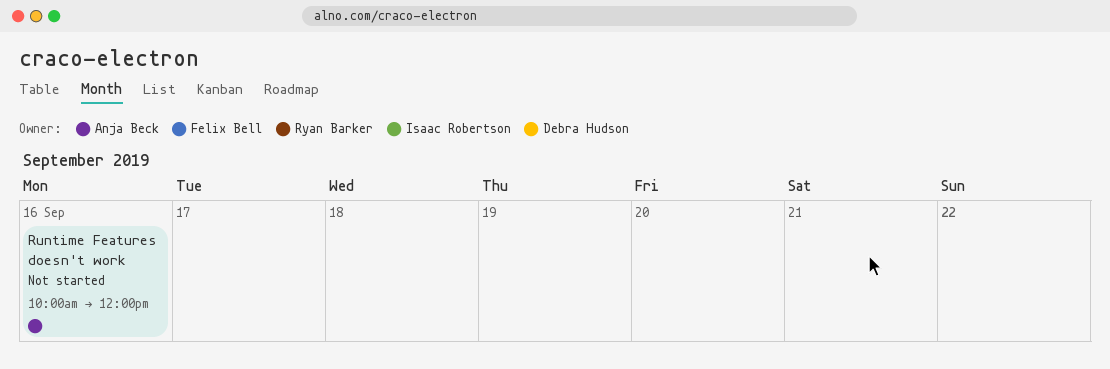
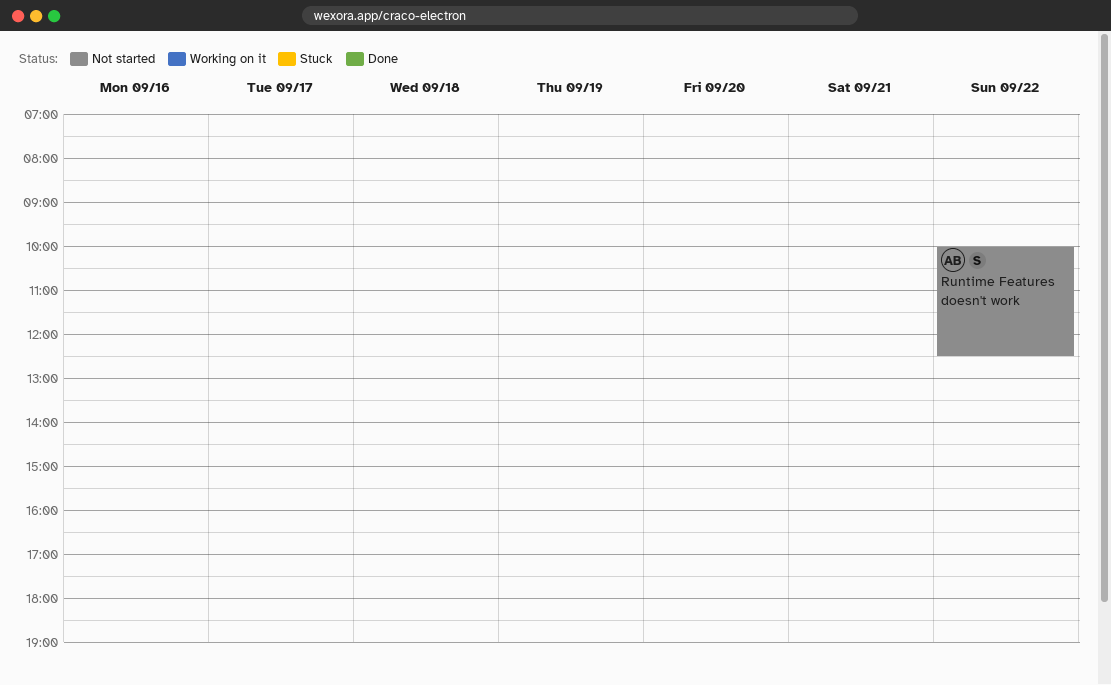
Runtime Features doesn't work, day: Sep 16 -> Sep 22
Runtime Features doesn't work, ends: 12:00 -> 12:30

